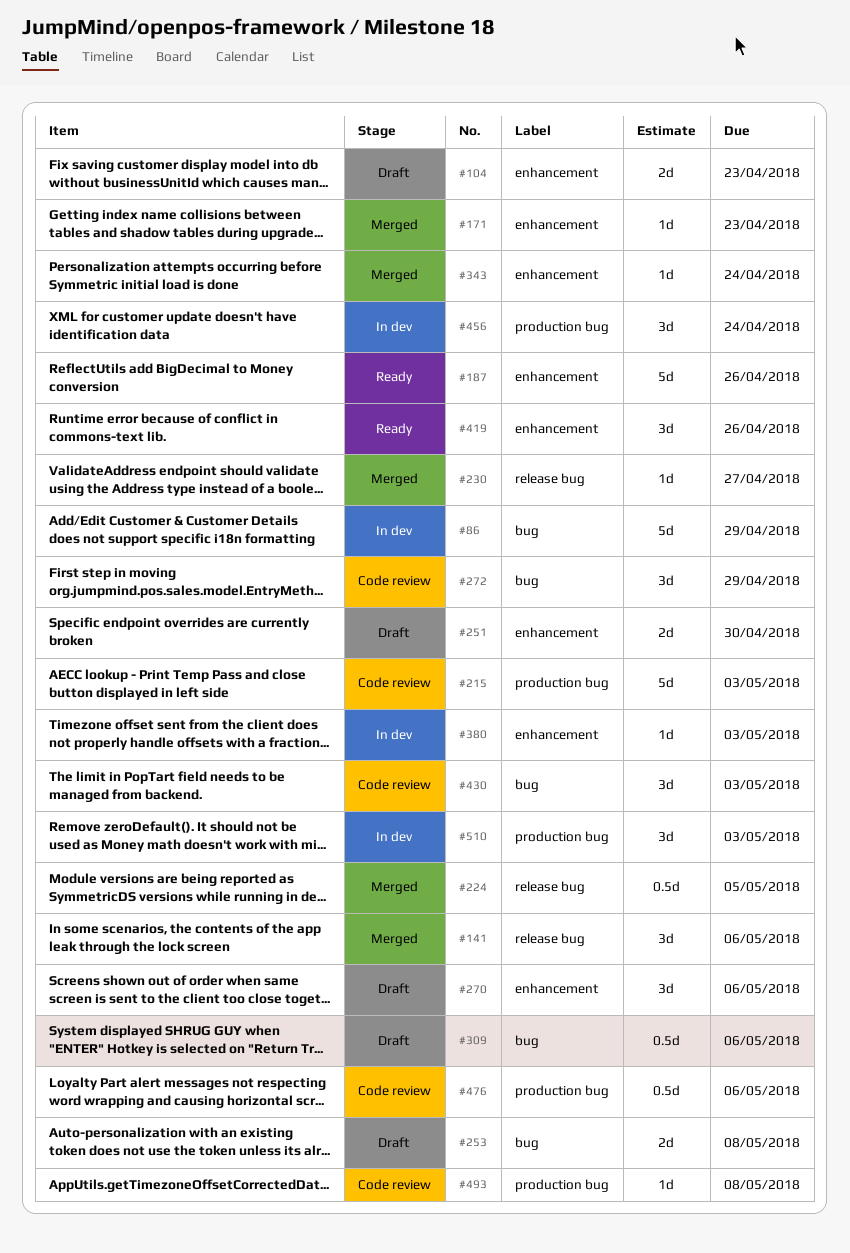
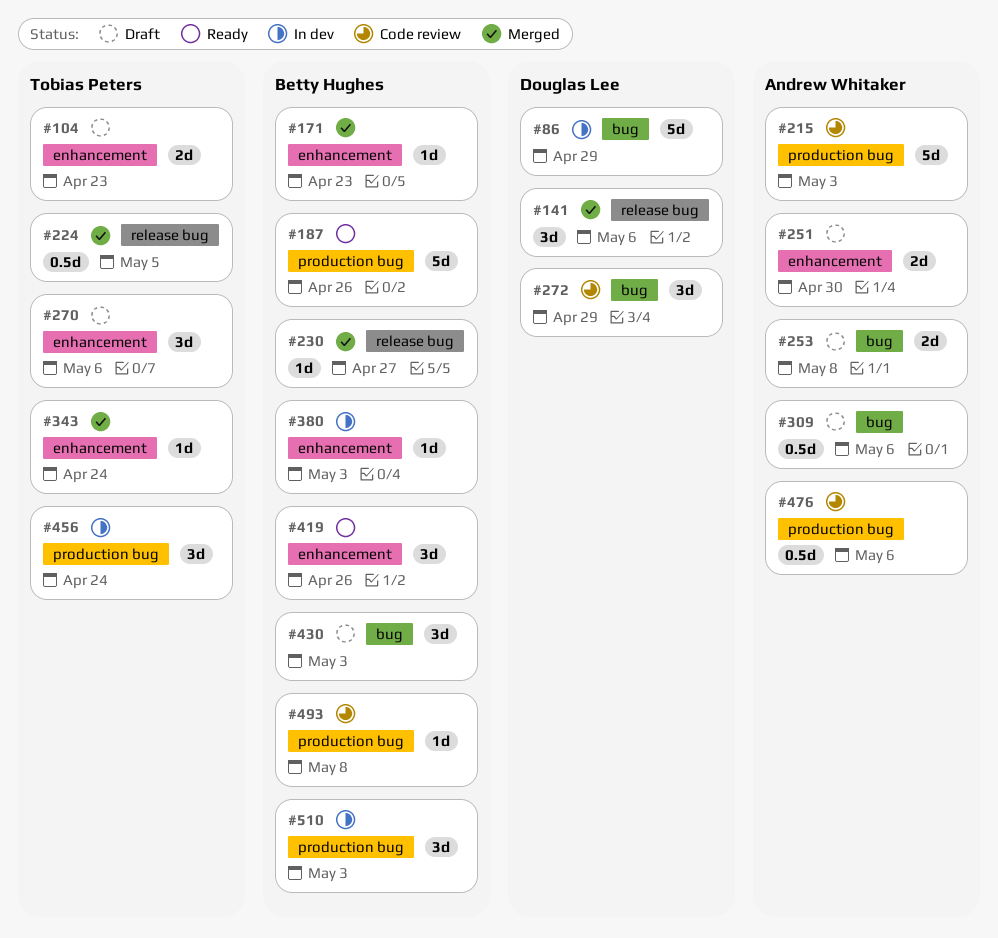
#187, label: enhancement -> production bug
#430, status: Code review -> Draft

